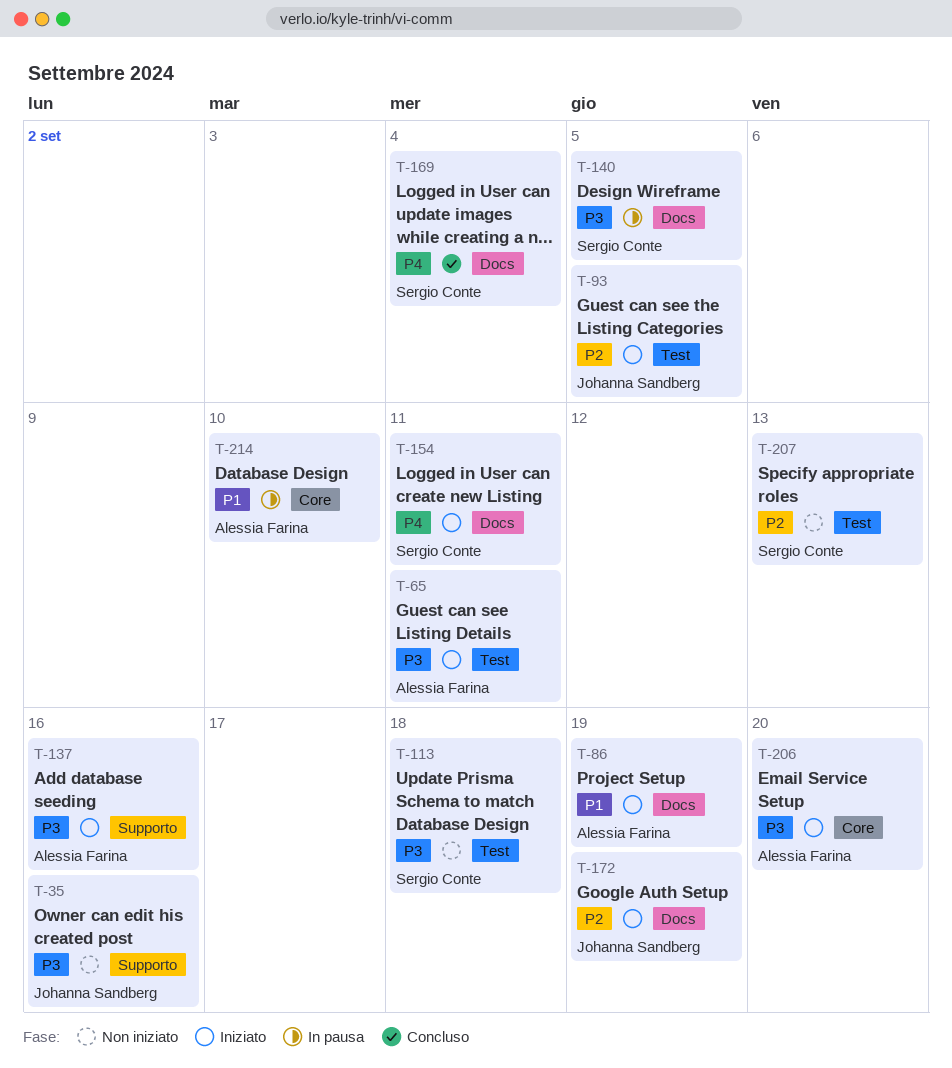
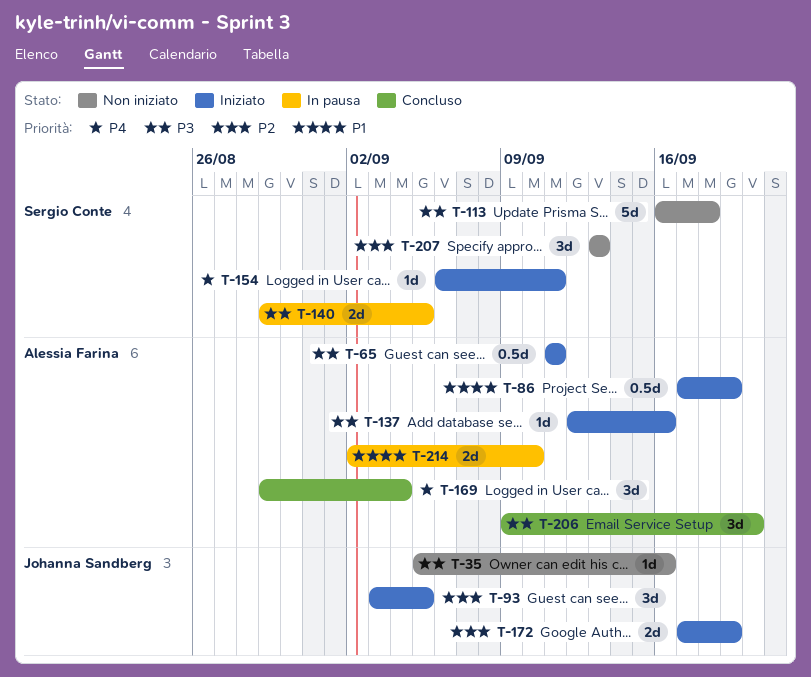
T-169, owner: Sergio Conte -> Alessia Farina
T-206, status: Iniziato -> Concluso

